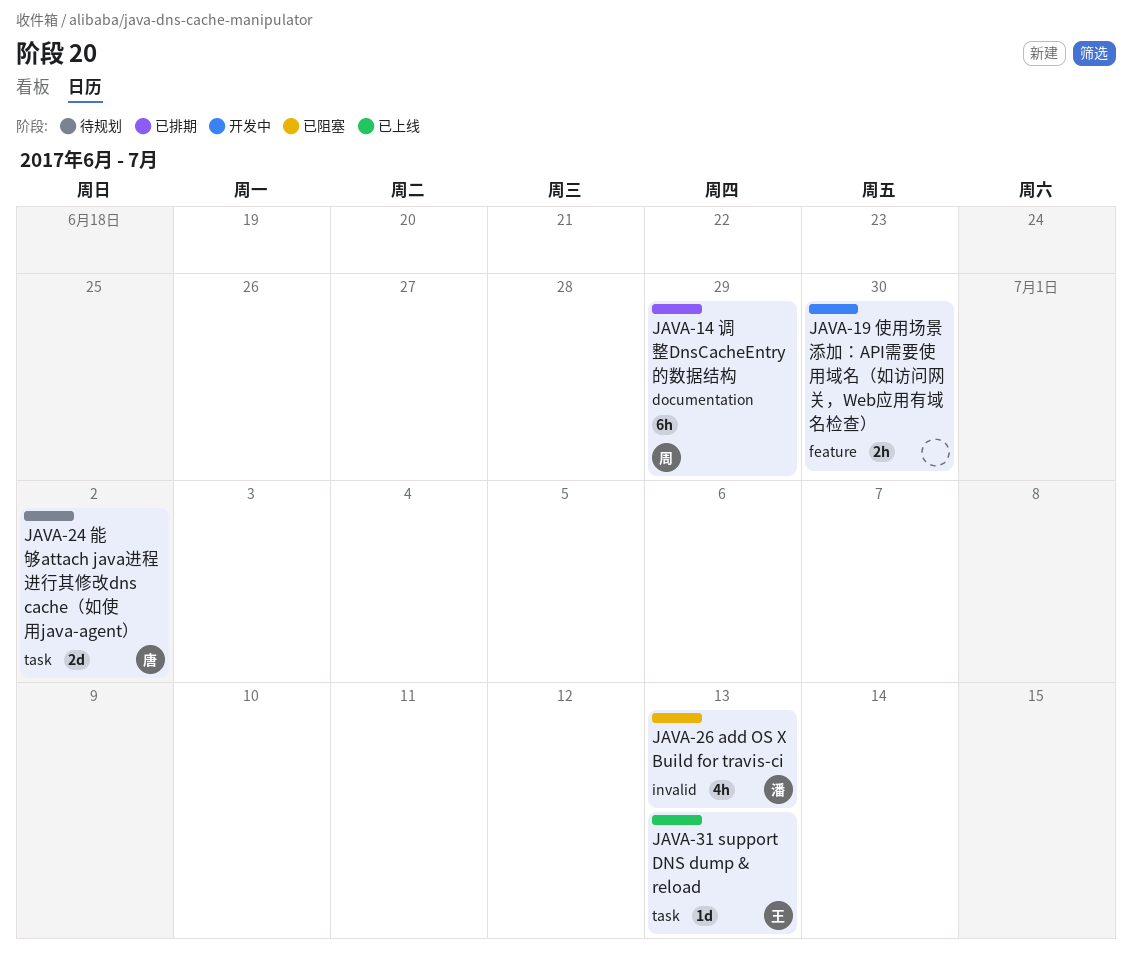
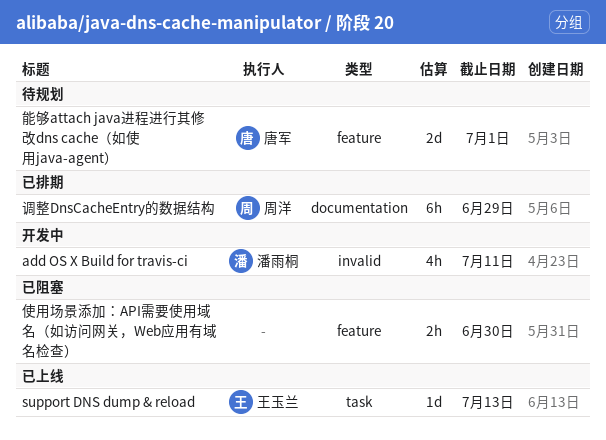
add OS X Build for travis-ci, status: 已阻塞 -> 开发中
add OS X Build for travis-ci, due: Jul 13 -> Jul 11
使用场景添加：API需要使用域名（如访问网关，Web应用有域名检查）, status: 开发中 -> 已阻塞
能够attach java进程进行其修改dns cache（如使用java-agent）, label: task -> feature
能够attach java进程进行其修改dns cache（如使用java-agent）, due: Jul 2 -> Jul 1

